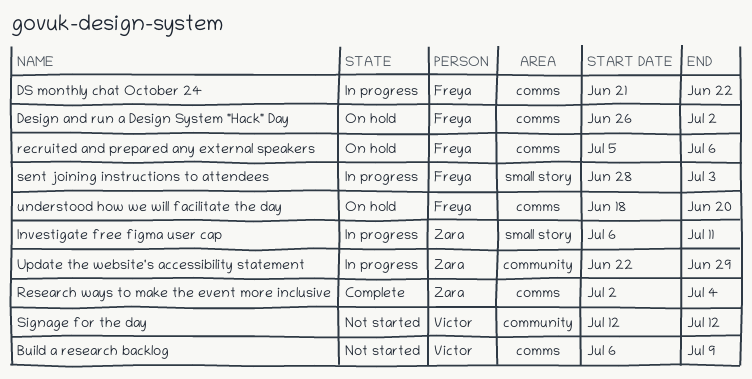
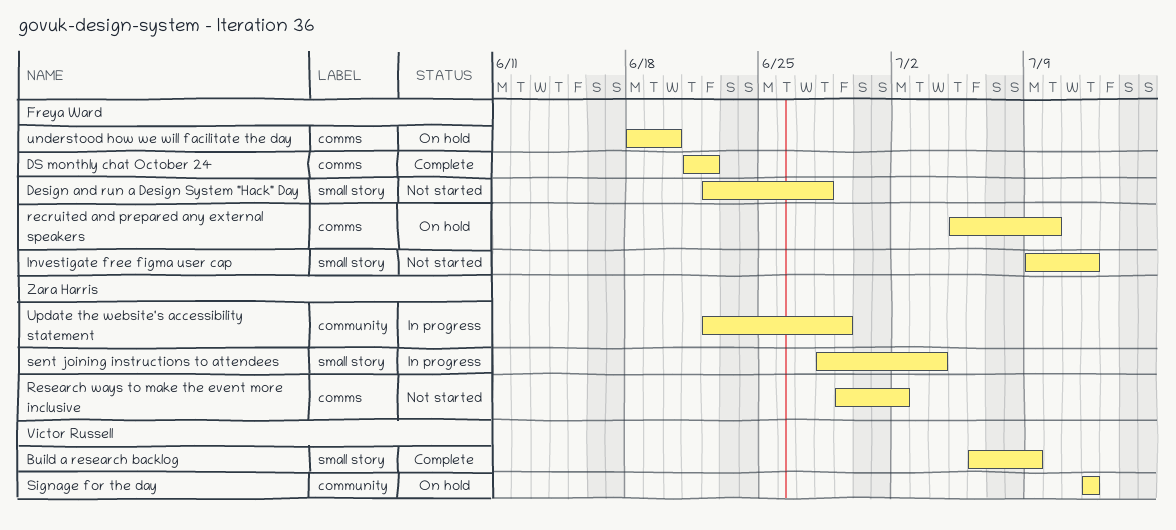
Build a research backlog, status: Not started -> Complete
Build a research backlog, label: comms -> small story
Design and run a Design System "Hack" Day, status: On hold -> Not started
Design and run a Design System "Hack" Day, label: comms -> small story
Design and run a Design System "Hack" Day, start: Jun 26 -> Jun 22
Design and run a Design System "Hack" Day, due: Jul 2 -> Jun 28
DS monthly chat October 24, status: In progress -> Complete
Investigate free figma user cap, status: In progress -> Not started
Investigate free figma user cap, owner: Zara Harris -> Freya Ward
Investigate free figma user cap, start: Jul 6 -> Jul 9
Investigate free figma user cap, due: Jul 11 -> Jul 12
recruited and prepared any external speakers, due: Jul 6 -> Jul 10
Research ways to make the event more inclusive, status: Complete -> Not started
Research ways to make the event more inclusive, start: Jul 2 -> Jun 29
Research ways to make the event more inclusive, due: Jul 4 -> Jul 2
sent joining instructions to attendees, owner: Freya Ward -> Zara Harris
sent joining instructions to attendees, due: Jul 3 -> Jul 4
Signage for the day, status: Not started -> On hold

